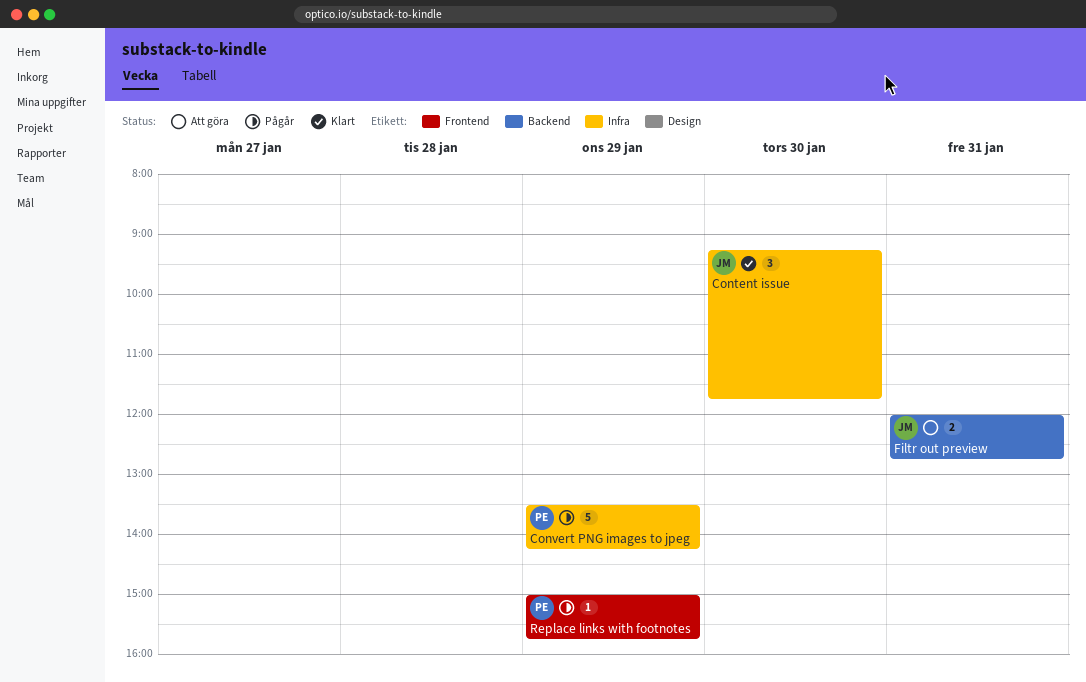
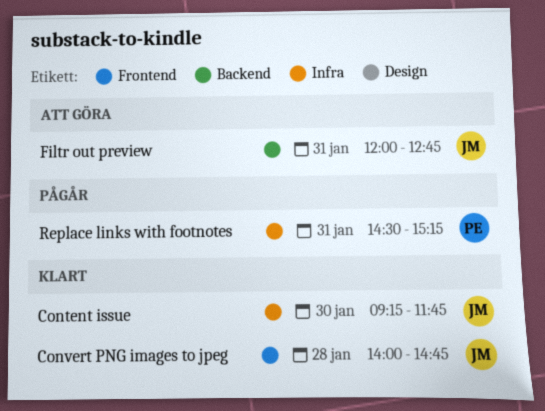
Convert PNG images to jpeg, status: Pågår -> Klart
Convert PNG images to jpeg, owner: PE -> JM
Convert PNG images to jpeg, label: Infra -> Frontend
Convert PNG images to jpeg, day: Jan 29 -> Jan 28
Convert PNG images to jpeg, begins: 13:30 -> 14:00
Convert PNG images to jpeg, ends: 14:15 -> 14:45
Replace links with footnotes, label: Frontend -> Infra
Replace links with footnotes, day: Jan 29 -> Jan 31
Replace links with footnotes, begins: 15:00 -> 14:30
Replace links with footnotes, ends: 15:45 -> 15:15

